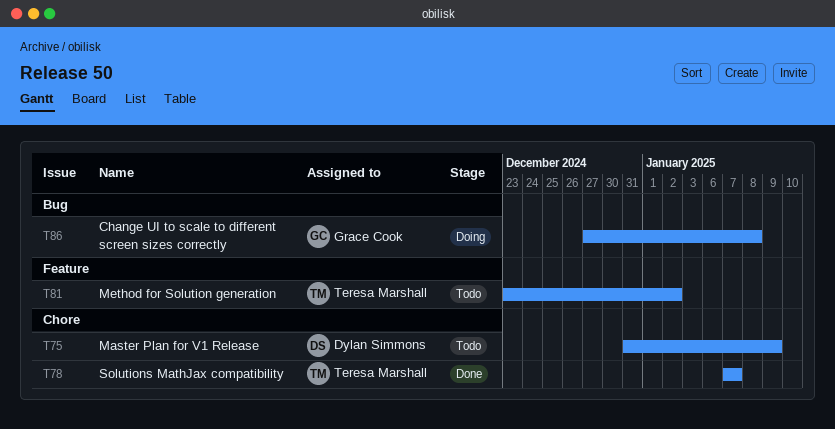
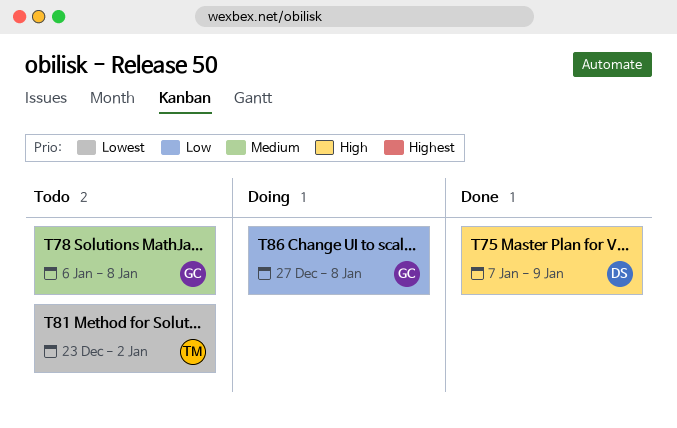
T75, status: Todo -> Done
T75, start: Dec 31 -> Jan 7
T78, status: Done -> Todo
T78, owner: Teresa Marshall -> Grace Cook
T78, start: Jan 7 -> Jan 6
T78, due: Jan 7 -> Jan 8

